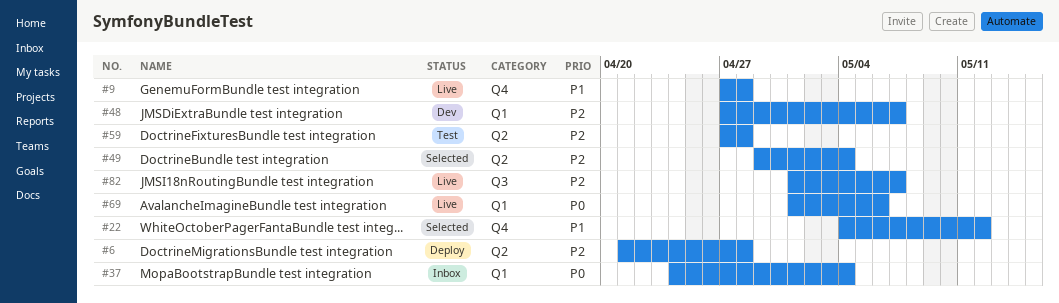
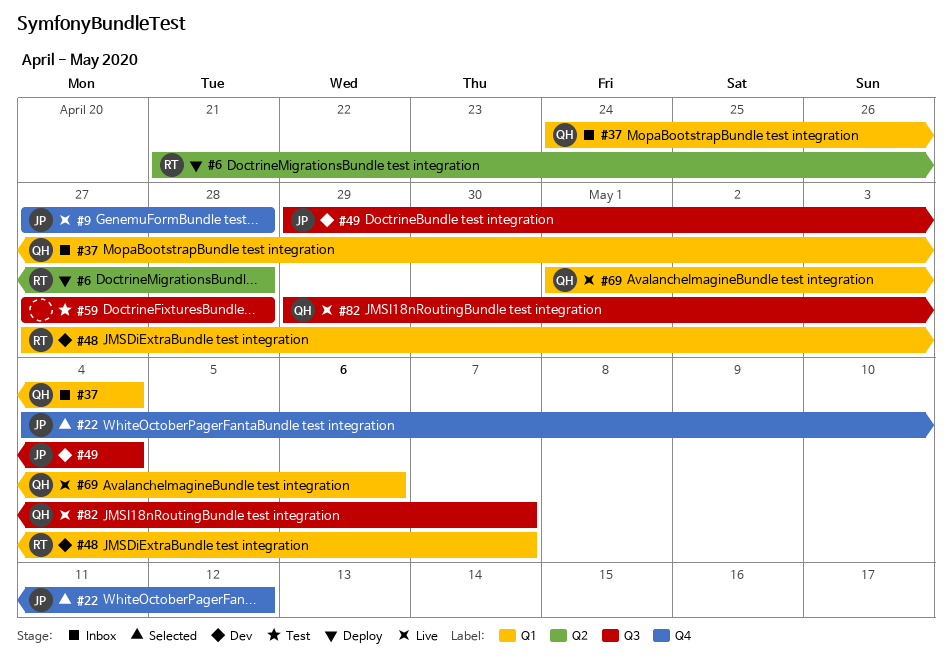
#49, status: Selected -> Dev
#49, label: Q2 -> Q3
#59, label: Q2 -> Q3
#82, start: May 1 -> Apr 29

